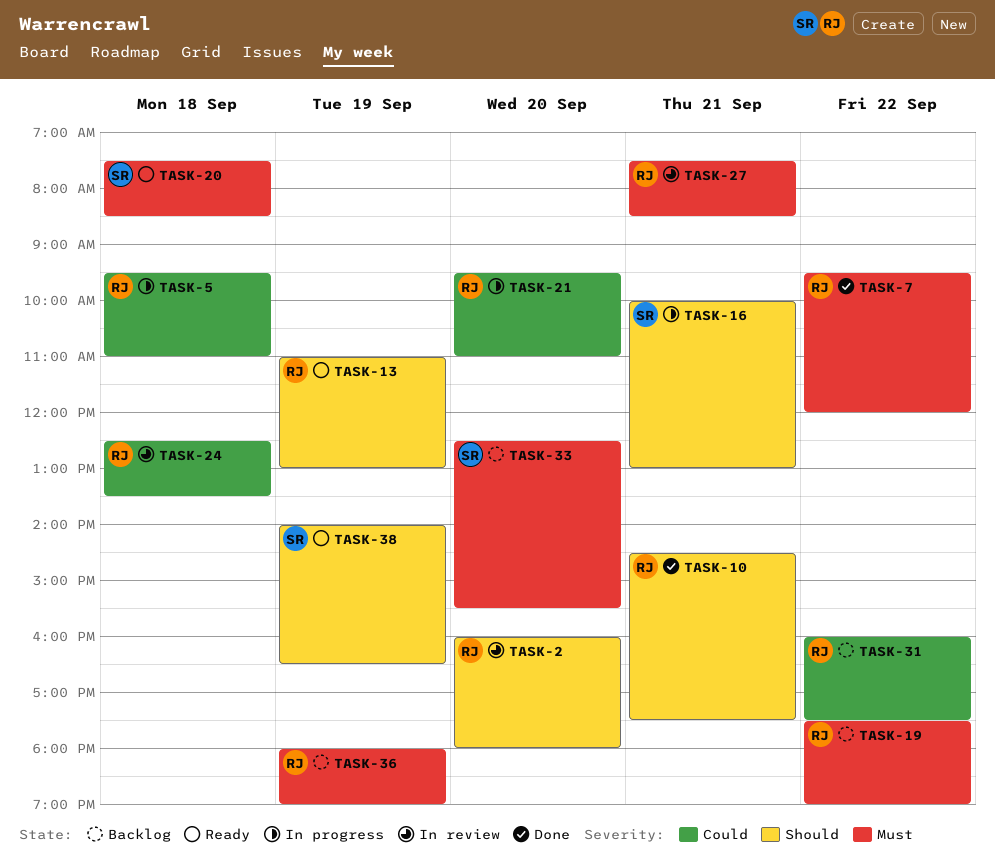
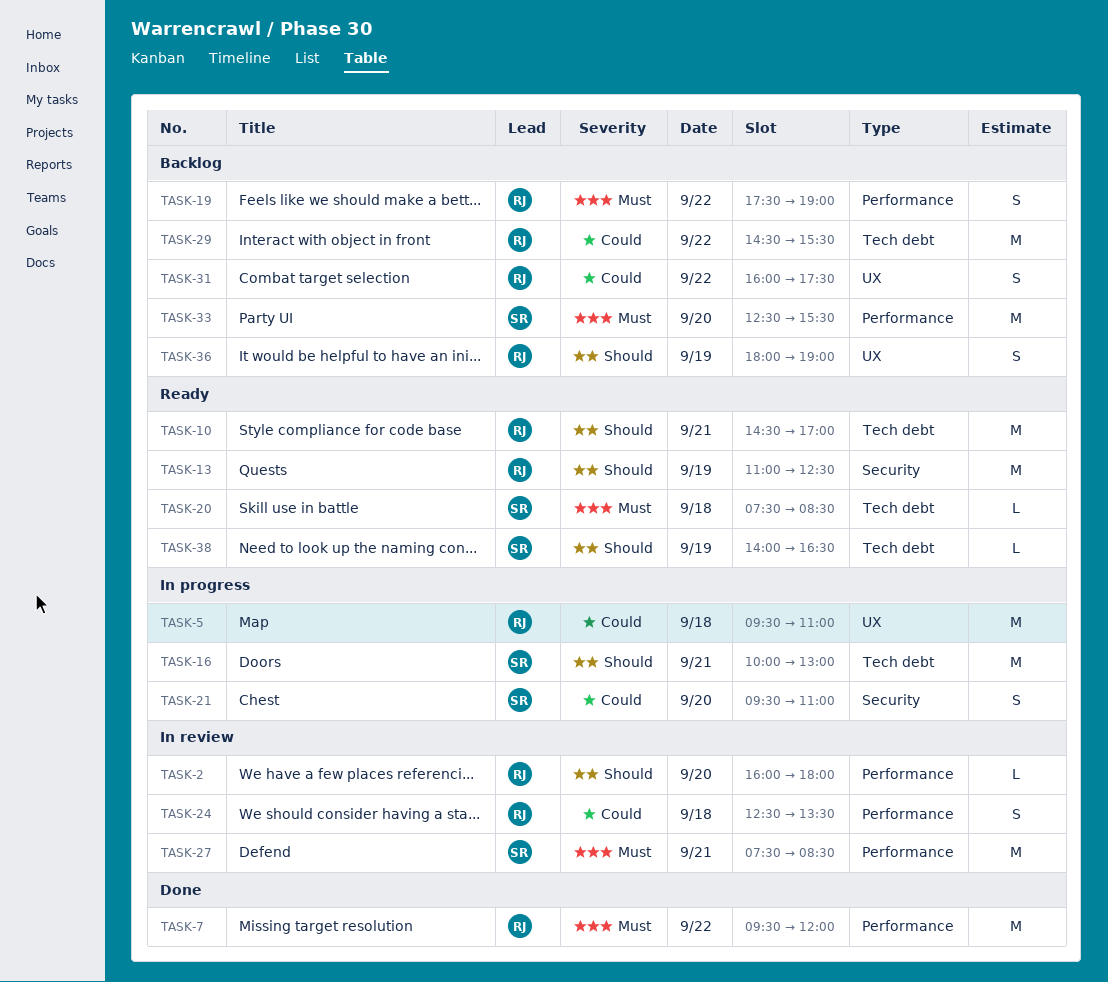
TASK-10, status: Done -> Ready
TASK-10, ends: 17:30 -> 17:00
TASK-13, ends: 13:00 -> 12:30
TASK-21, owner: RJ -> SR
TASK-27, owner: RJ -> SR
TASK-29: none -> present
TASK-36, priority: Must -> Should

